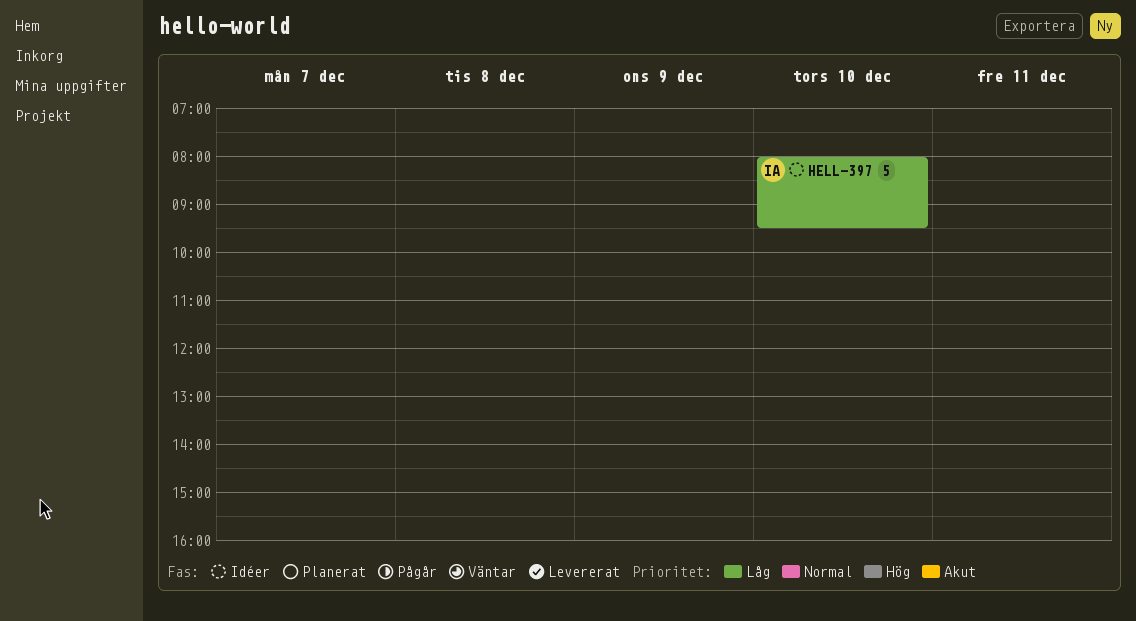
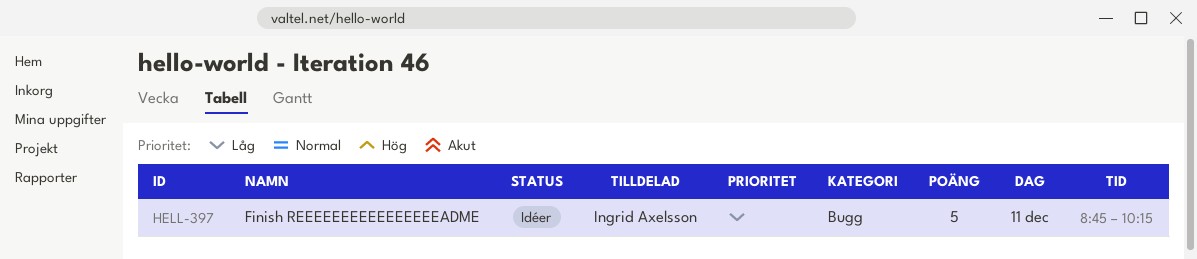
HELL-397, day: Dec 10 -> Dec 11
HELL-397, begins: 08:00 -> 08:45
HELL-397, ends: 09:30 -> 10:15

